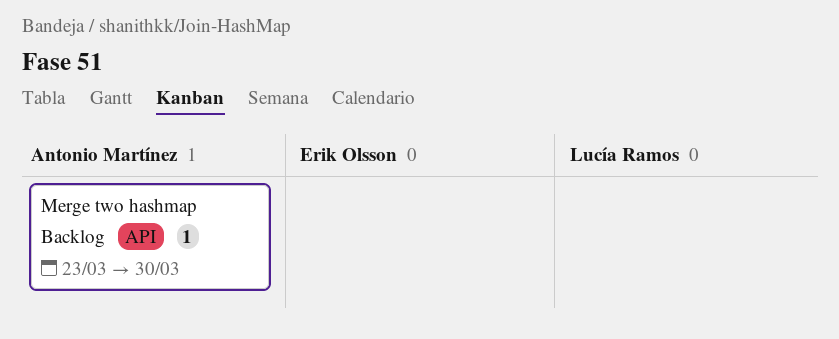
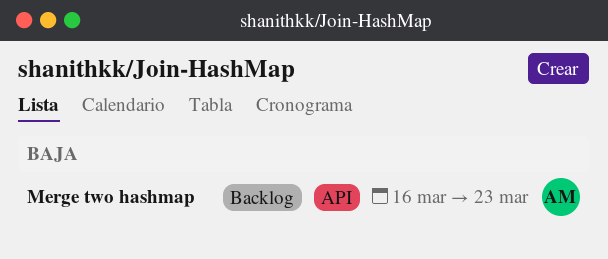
Merge two hashmap, start: Mar 23 -> Mar 16
Merge two hashmap, due: Mar 30 -> Mar 23

